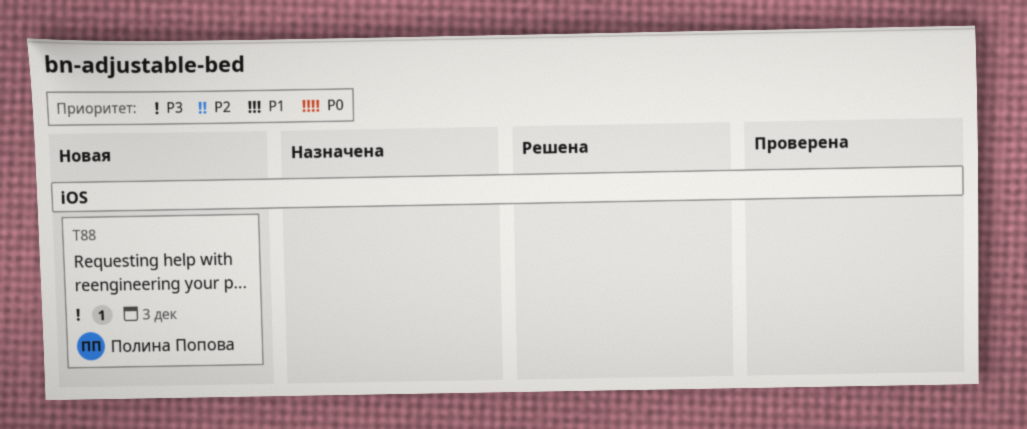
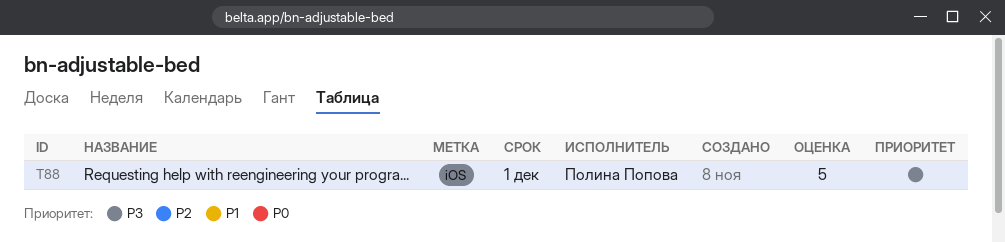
T88, estimate: 1 -> 5
T88, due: Dec 3 -> Dec 1

